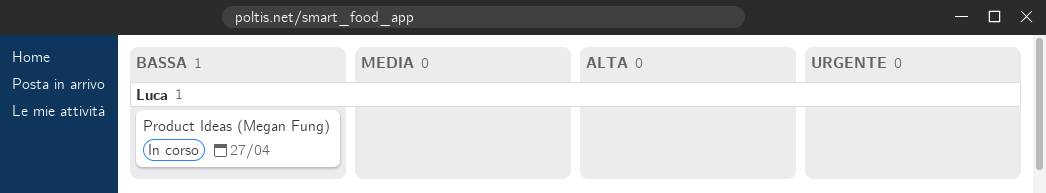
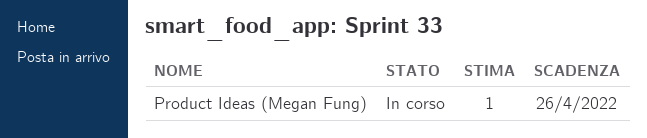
Product Ideas (Megan Fung), due: Apr 27 -> Apr 26

